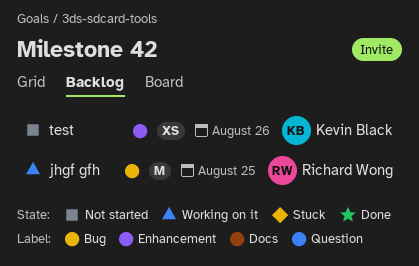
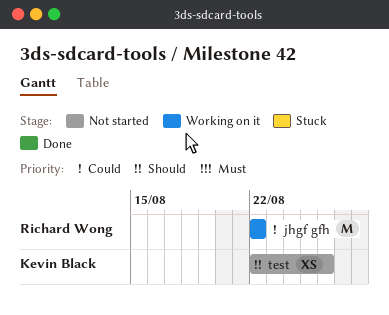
jhgf gfh, due: Aug 25 -> Aug 22

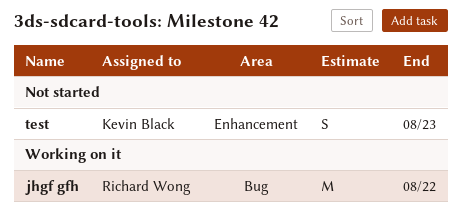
test, estimate: XS -> S
test, due: Aug 26 -> Aug 23

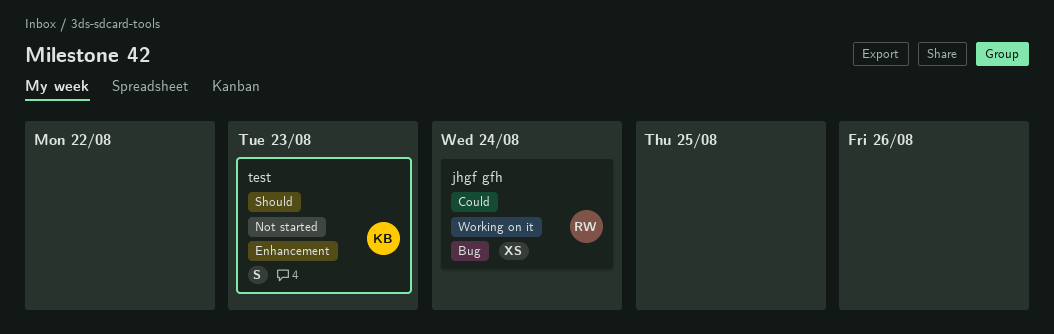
jhgf gfh, estimate: M -> XS
jhgf gfh, due: Aug 22 -> Aug 24

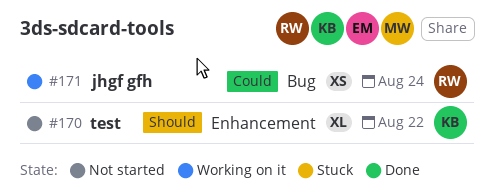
test, estimate: S -> XL
test, due: Aug 23 -> Aug 22

